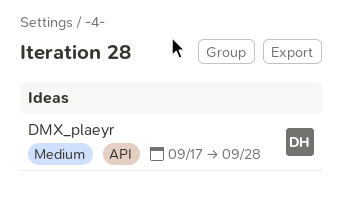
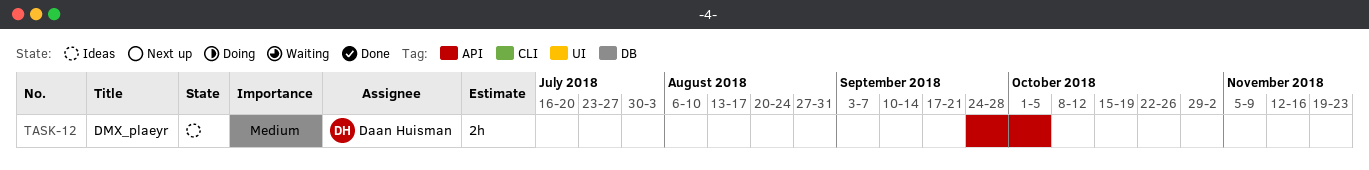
DMX_plaeyr, start: Sep 17 -> Sep 24
DMX_plaeyr, due: Sep 28 -> Oct 5

